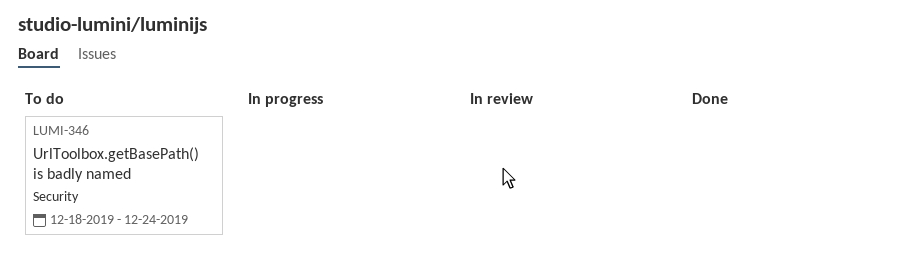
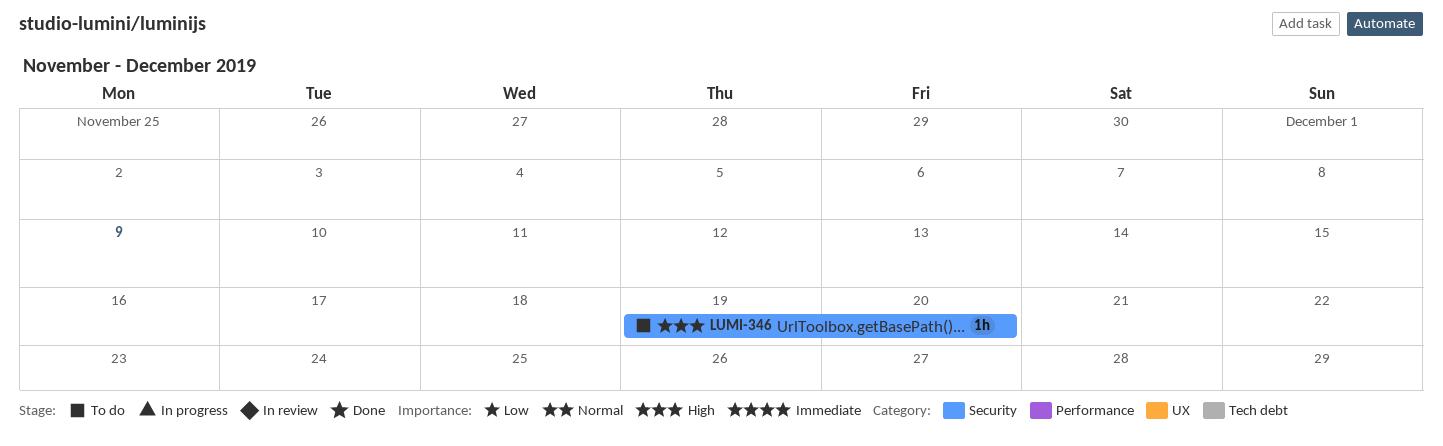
LUMI-346, start: Dec 18 -> Dec 19
LUMI-346, due: Dec 24 -> Dec 20

